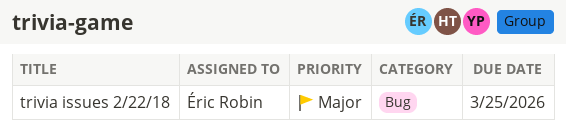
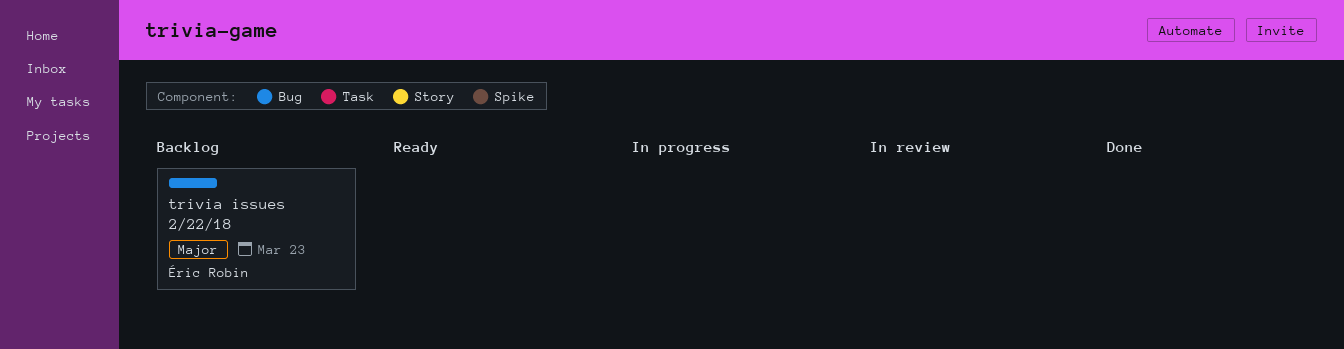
trivia issues 2/22/18, due: Mar 25 -> Mar 23

